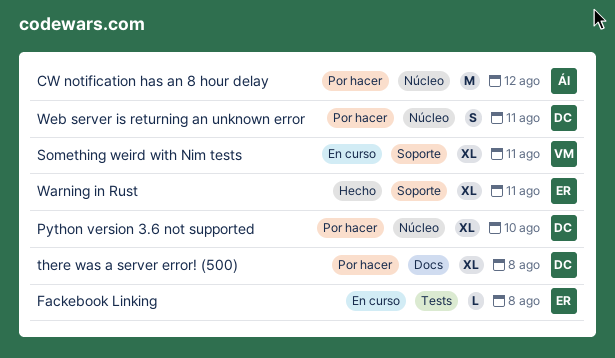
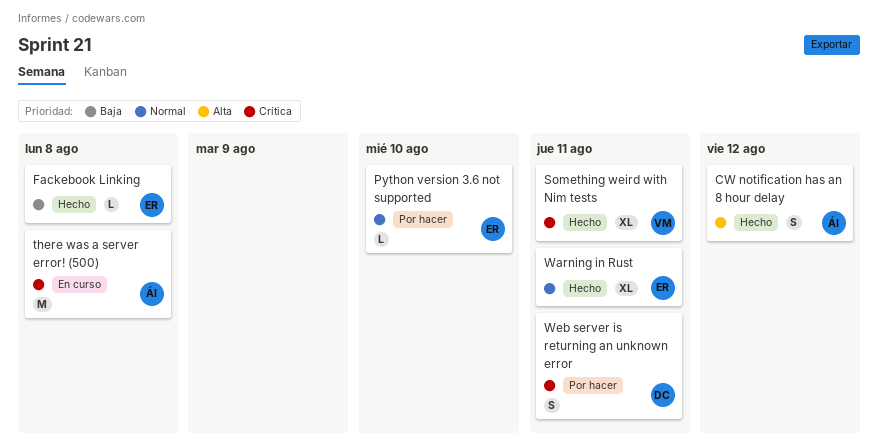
CW notification has an 8 hour delay, status: Por hacer -> Hecho
CW notification has an 8 hour delay, estimate: M -> S
Fackebook Linking, status: En curso -> Hecho
Python version 3.6 not supported, owner: DC -> ER
Python version 3.6 not supported, estimate: XL -> L
Something weird with Nim tests, status: En curso -> Hecho
there was a server error! (500), status: Por hacer -> En curso
there was a server error! (500), owner: DC -> ÁI
there was a server error! (500), estimate: XL -> M

